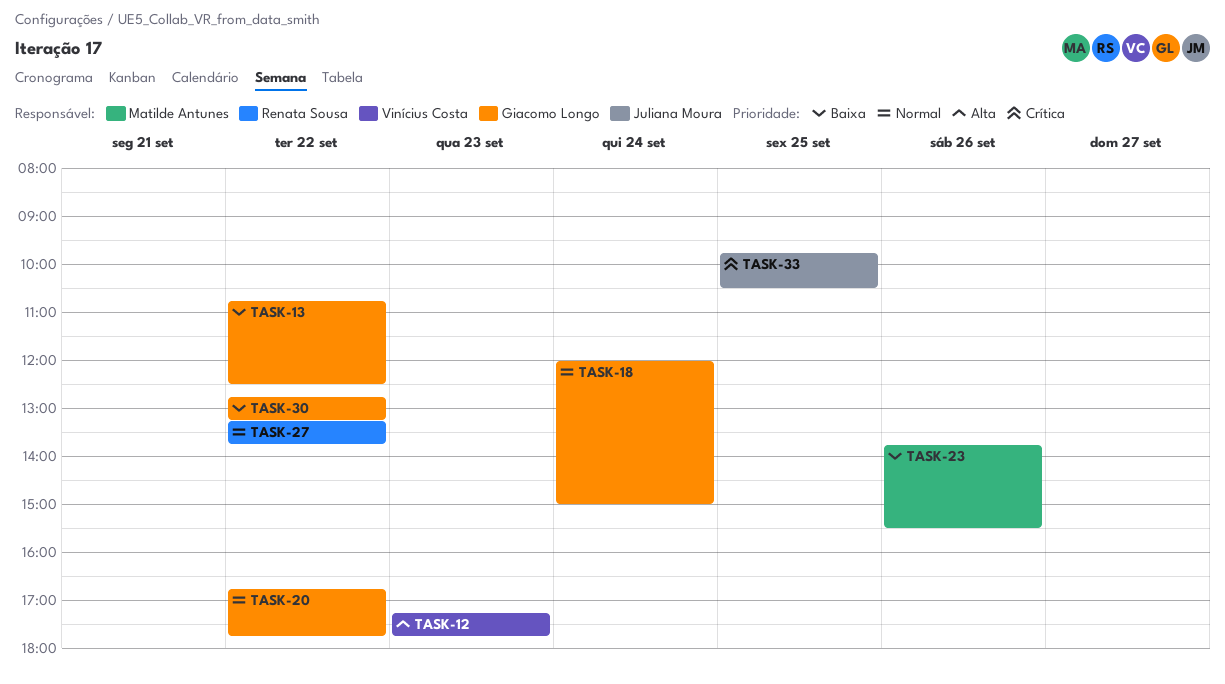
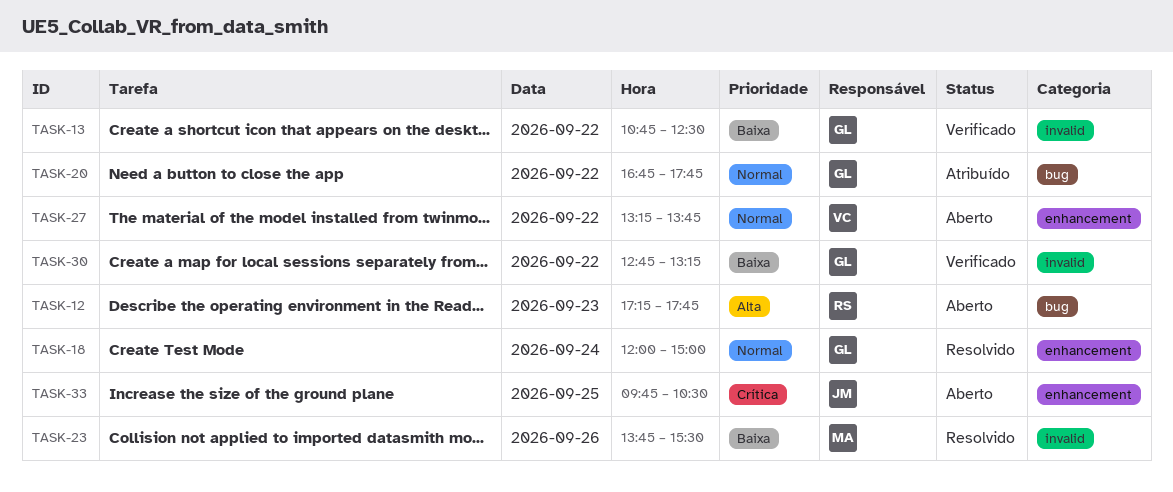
TASK-12, owner: Vinícius Costa -> Renata Sousa
TASK-27, owner: Renata Sousa -> Vinícius Costa

